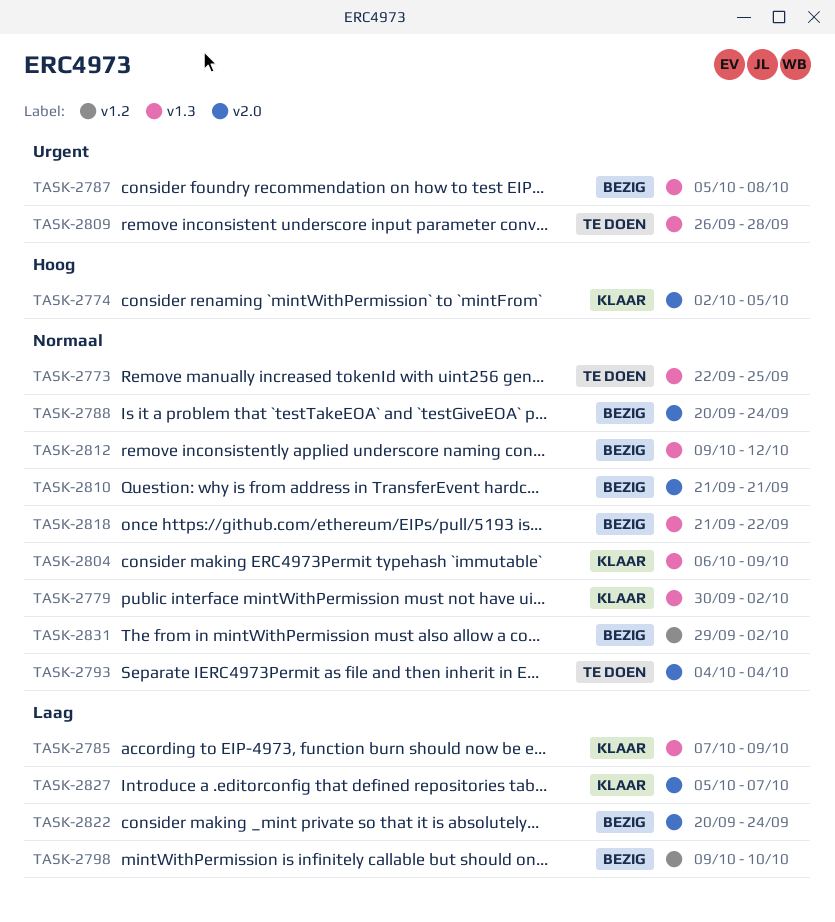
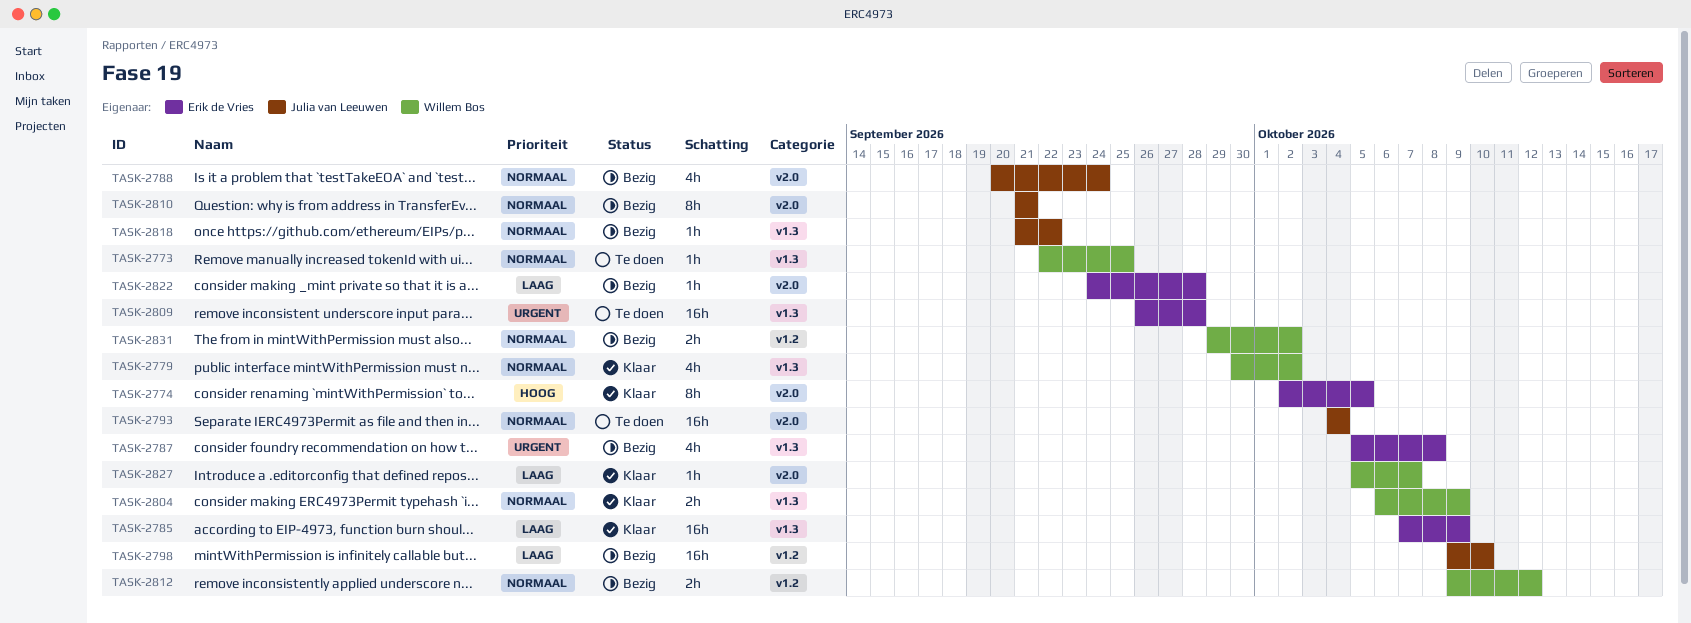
TASK-2812, label: v1.3 -> v1.2
TASK-2822, start: Sep 20 -> Sep 24
TASK-2822, due: Sep 24 -> Sep 28

